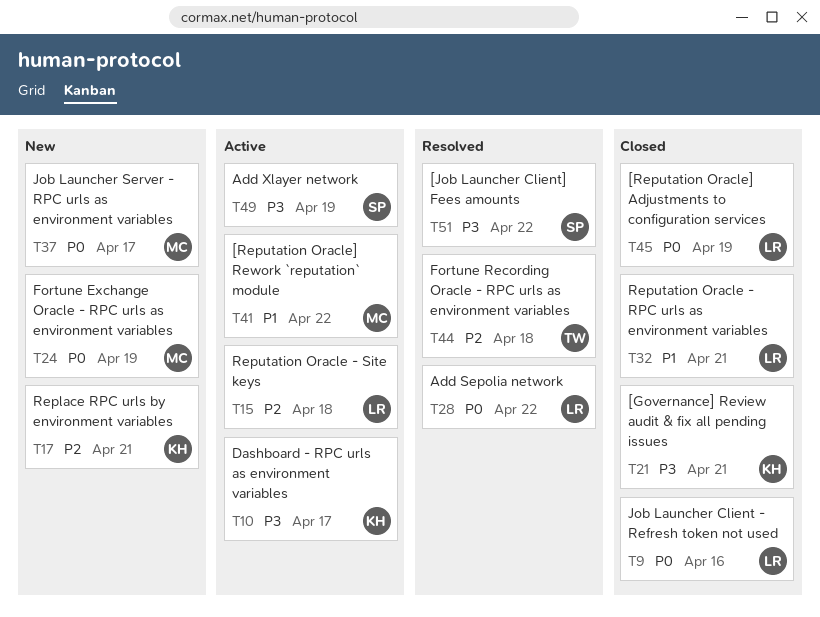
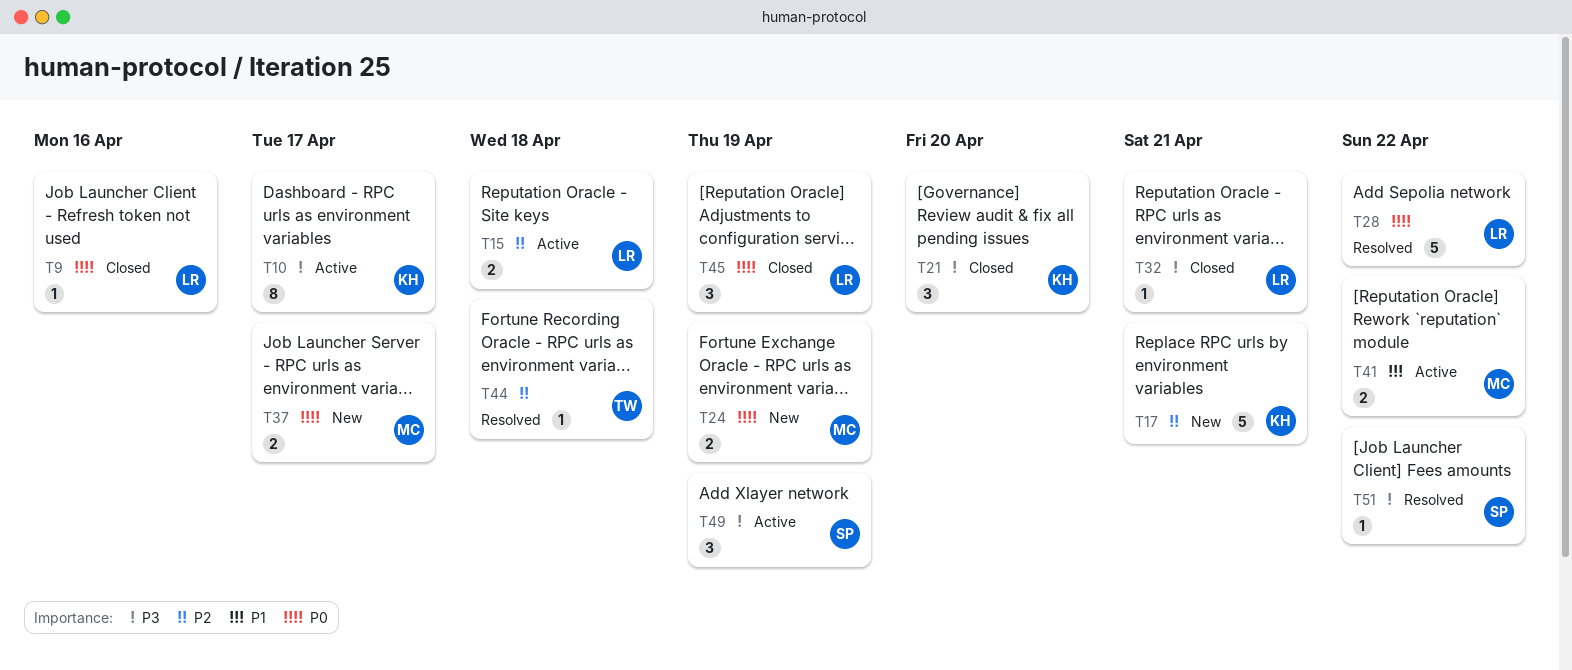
T21, due: Apr 21 -> Apr 20
T32, priority: P1 -> P3

